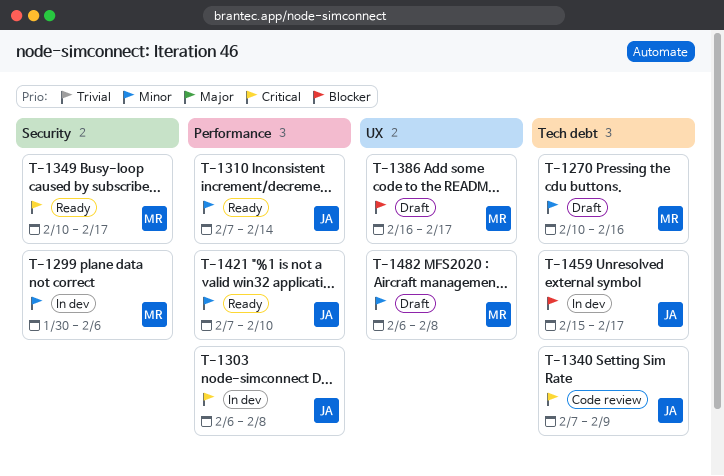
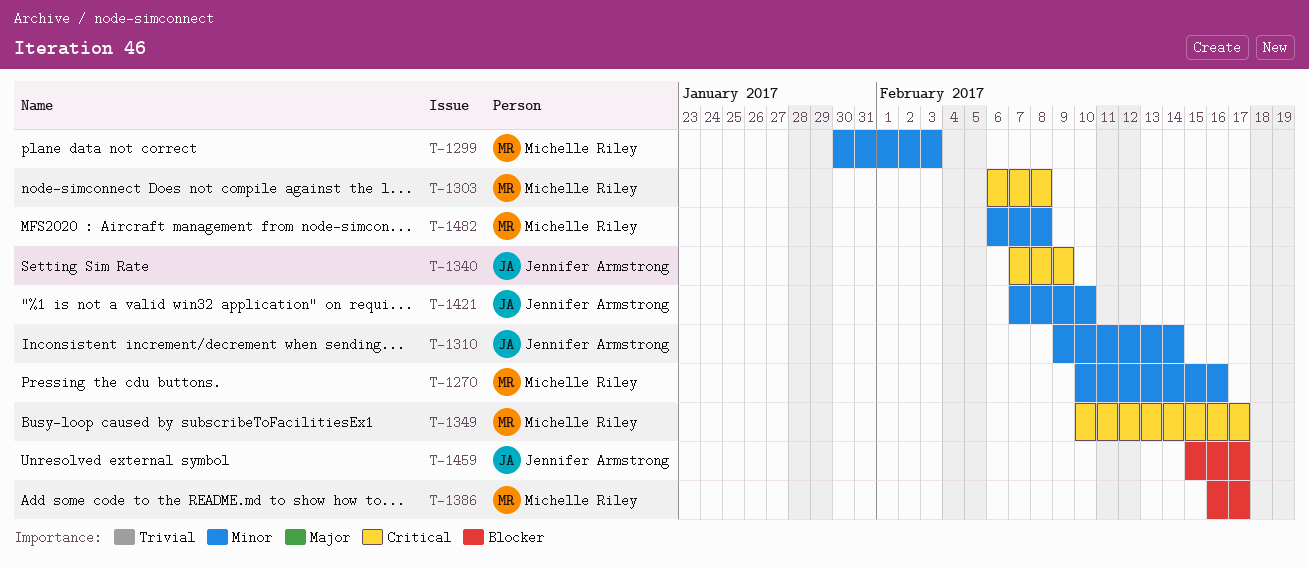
T-1299, due: Feb 6 -> Feb 3
T-1303, owner: Jennifer Armstrong -> Michelle Riley
T-1310, start: Feb 7 -> Feb 9

